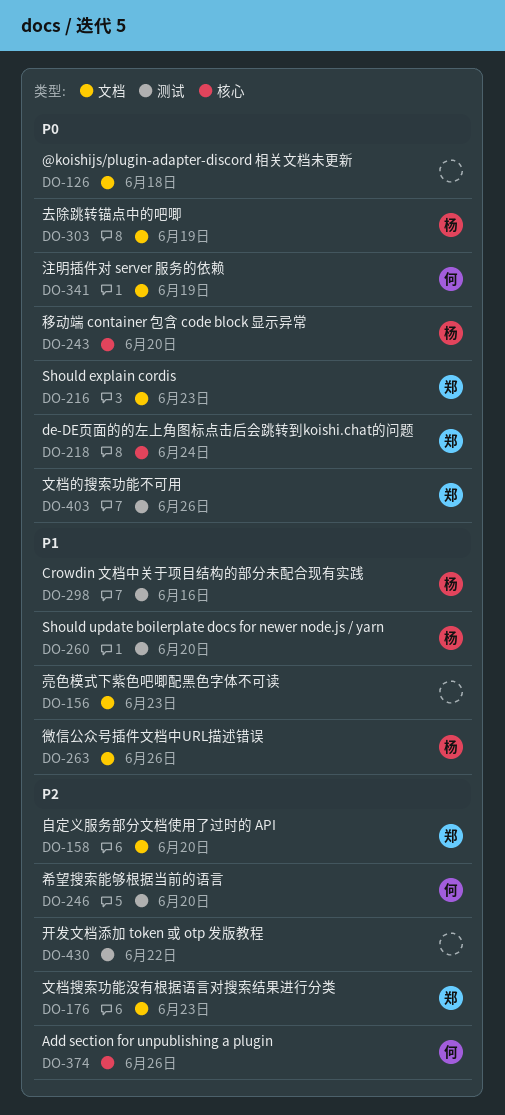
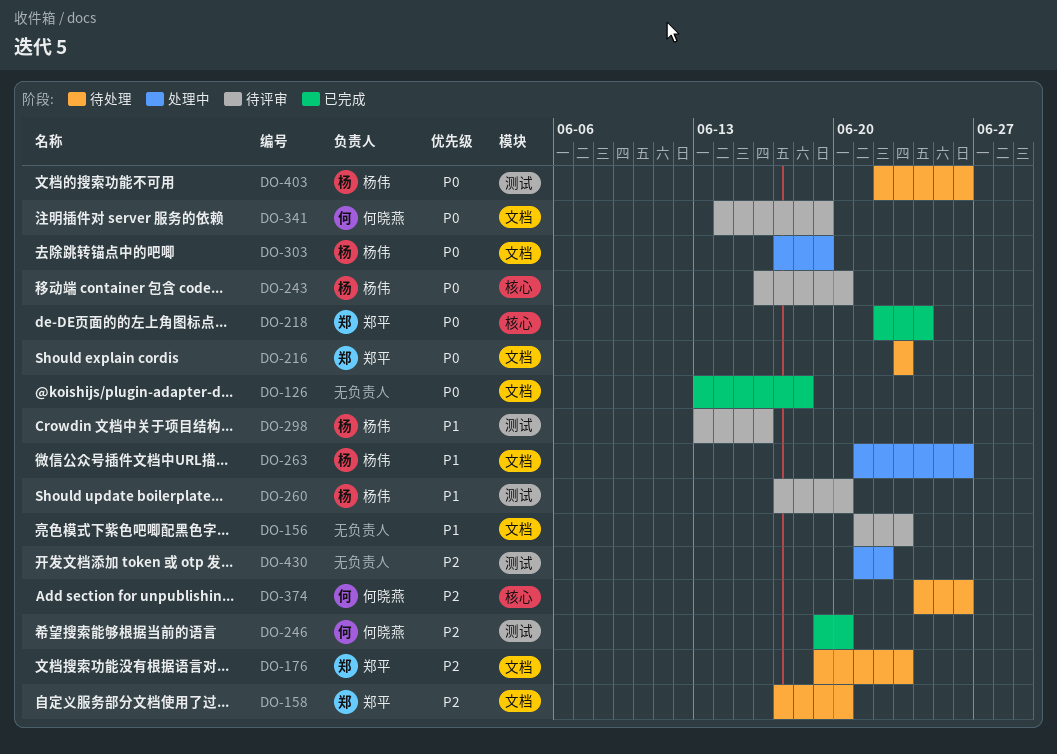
DO-403, owner: 郑平 -> 杨伟

